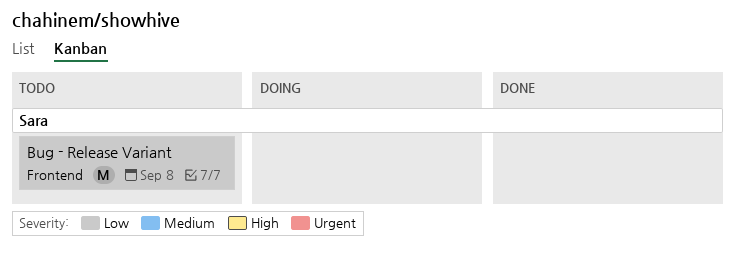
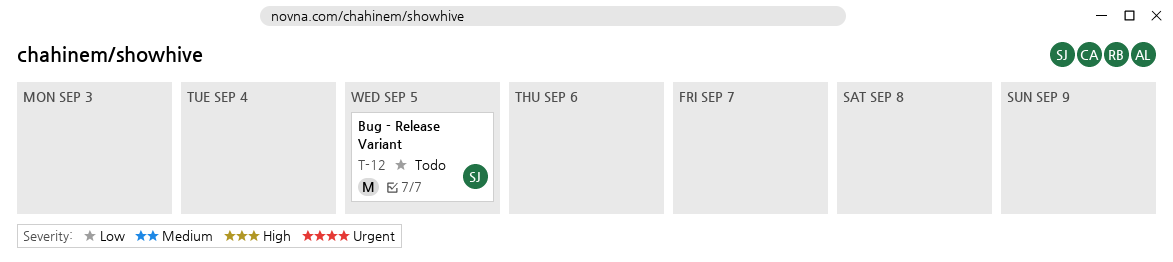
Bug - Release Variant, due: Sep 8 -> Sep 5

